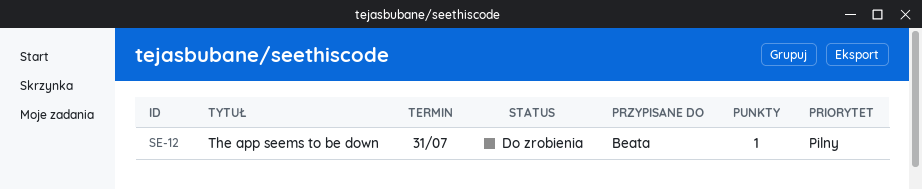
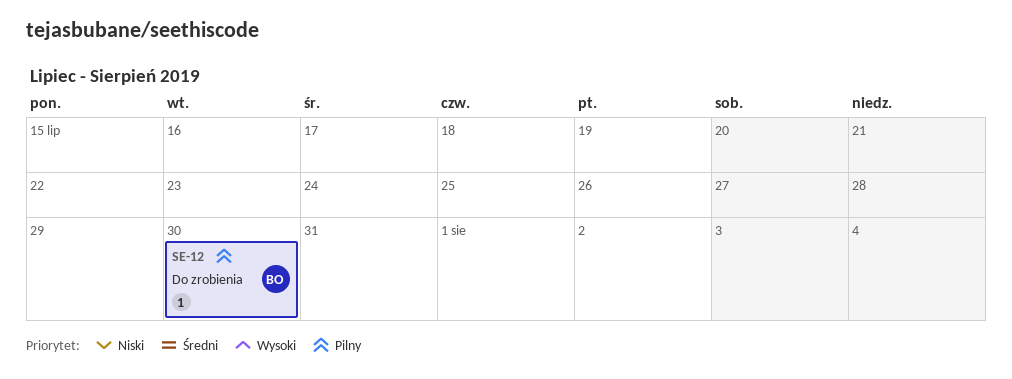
SE-12, due: Jul 31 -> Jul 30

